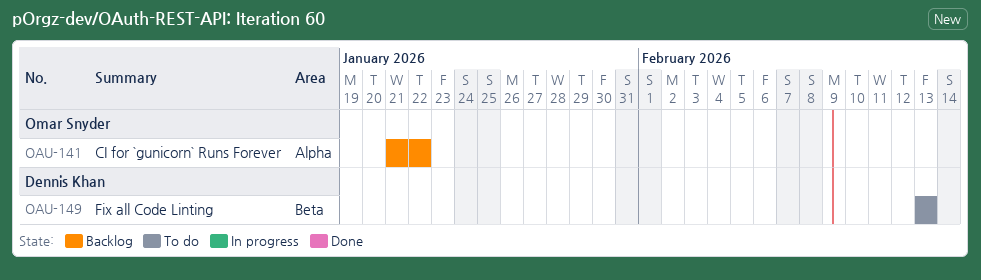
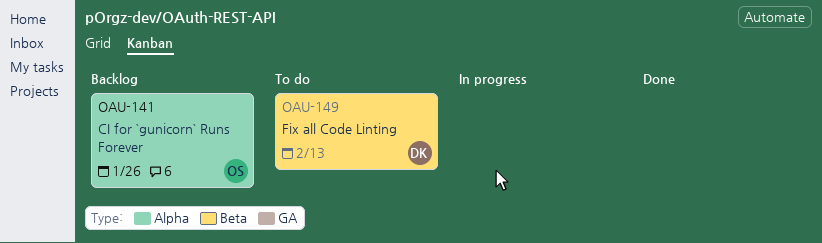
OAU-141, due: Jan 22 -> Jan 26

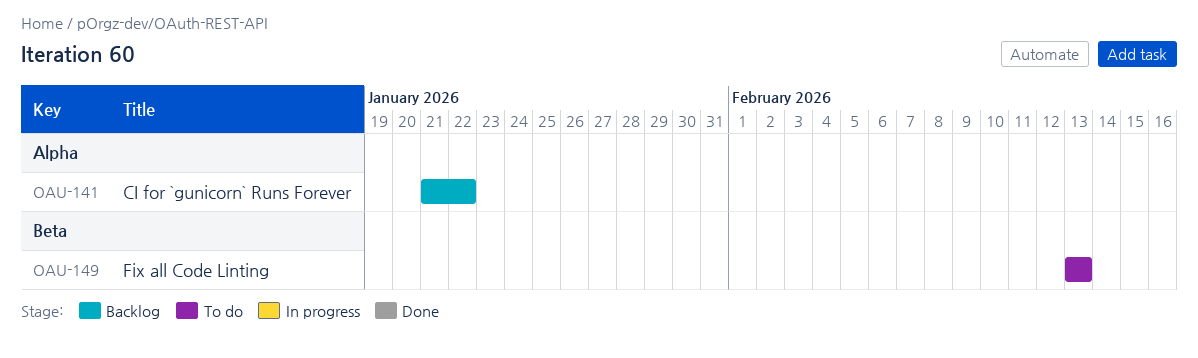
OAU-141, due: Jan 26 -> Jan 22

